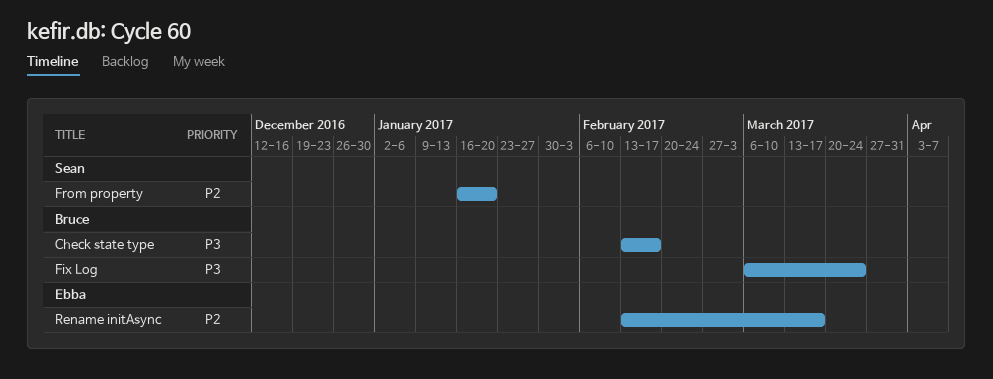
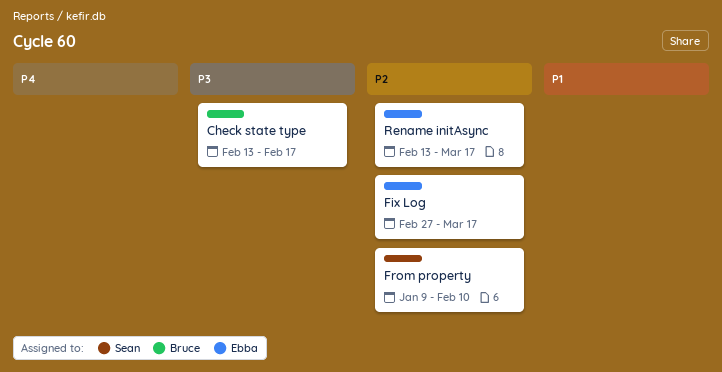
Fix Log, owner: Bruce -> Ebba
Fix Log, priority: P3 -> P2
Fix Log, start: Mar 6 -> Feb 27
Fix Log, due: Mar 24 -> Mar 17
From property, start: Jan 16 -> Jan 9
From property, due: Jan 20 -> Feb 10

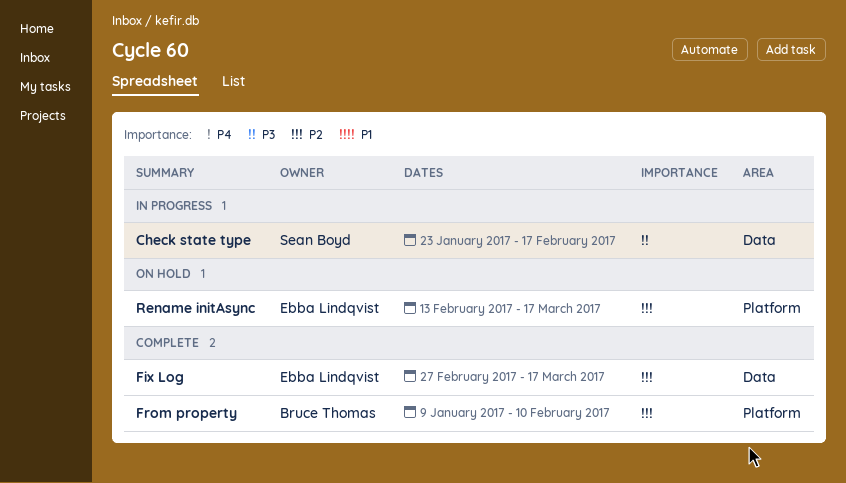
Check state type, owner: Bruce Thomas -> Sean Boyd
Check state type, start: Feb 13 -> Jan 23
From property, owner: Sean Boyd -> Bruce Thomas

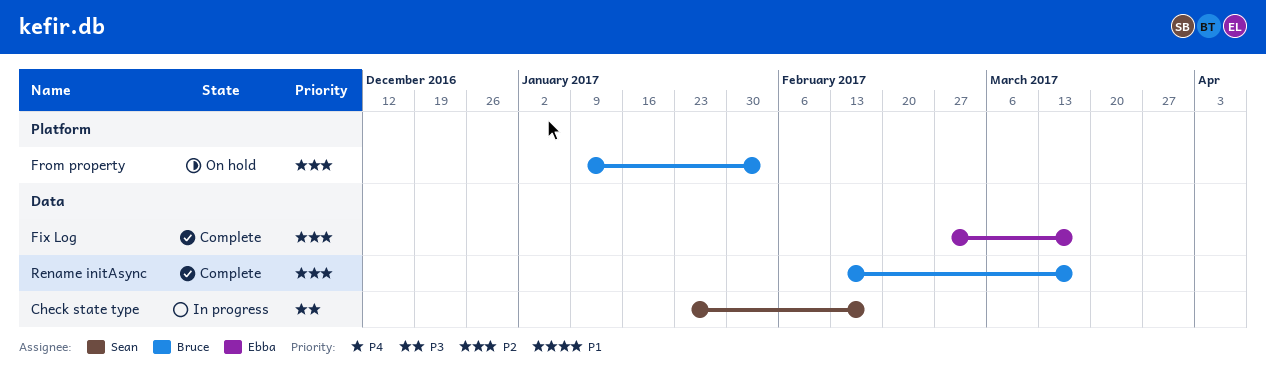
From property, status: Complete -> On hold
From property, due: Feb 10 -> Feb 3
Rename initAsync, status: On hold -> Complete
Rename initAsync, owner: Ebba Lindqvist -> Bruce Thomas
Rename initAsync, label: Platform -> Data

